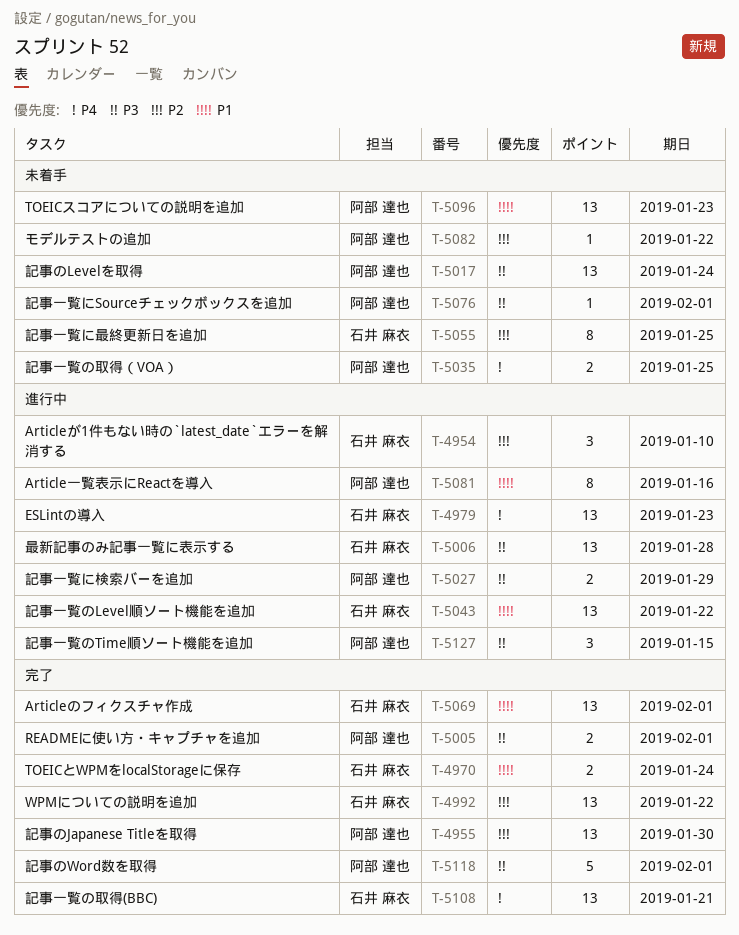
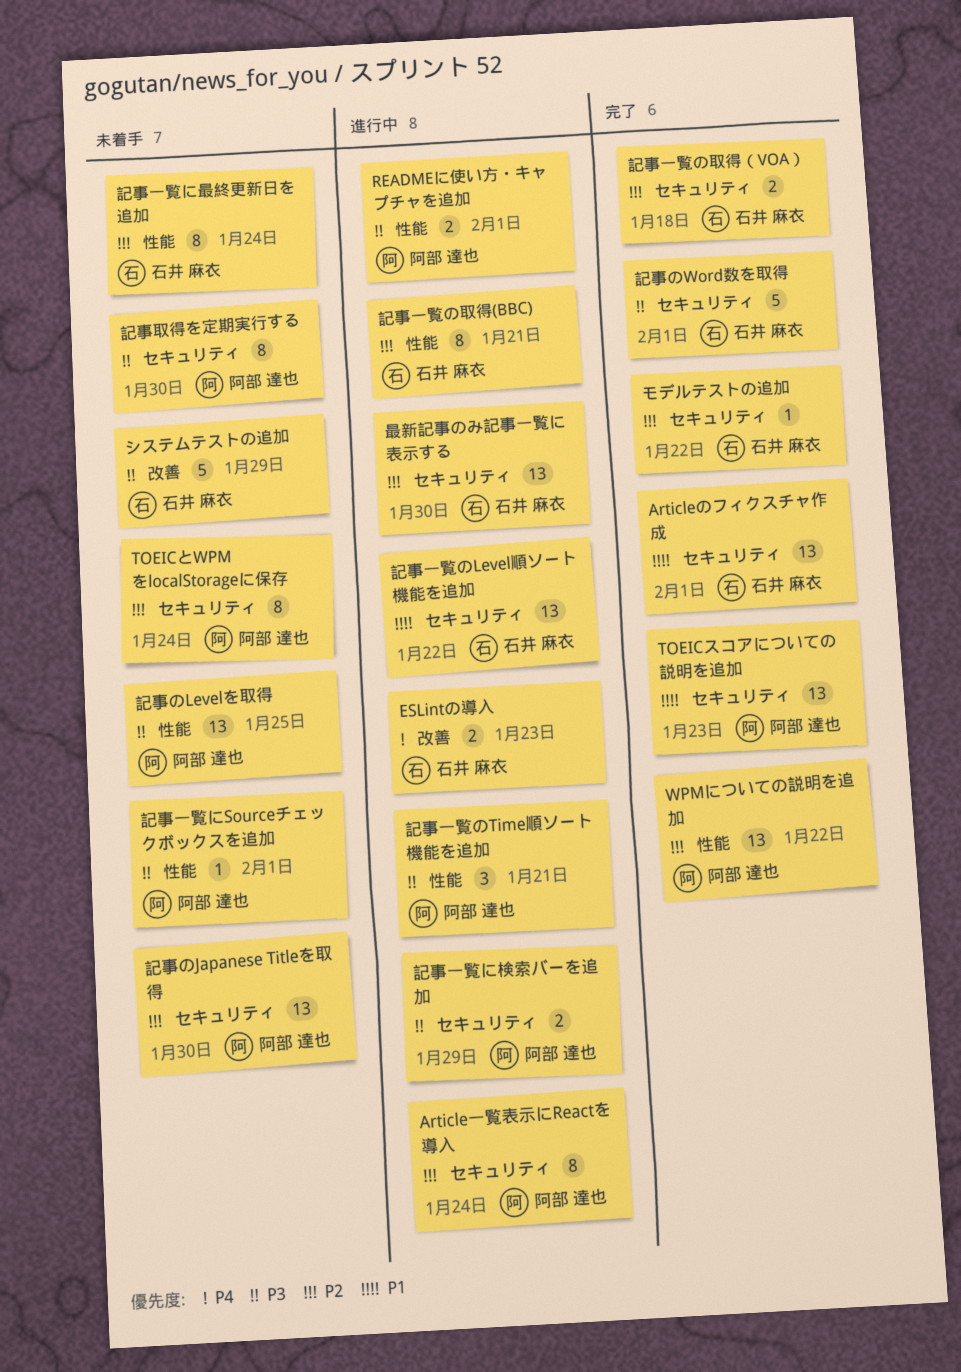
Articleが1件もない時の`latest_date`エラーを解消する: present -> none
Article一覧表示にReactを導入, priority: P1 -> P2
Article一覧表示にReactを導入, due: Jan 16 -> Jan 24
ESLintの導入, estimate: 13 -> 2
READMEに使い方・キャプチャを追加, status: 完了 -> 進行中
TOEICとWPMをlocalStorageに保存, status: 完了 -> 未着手
TOEICとWPMをlocalStorageに保存, owner: 石井 麻衣 -> 阿部 達也
TOEICとWPMをlocalStorageに保存, priority: P1 -> P2
TOEICとWPMをlocalStorageに保存, estimate: 2 -> 8
TOEICスコアについての説明を追加, status: 未着手 -> 完了
WPMについての説明を追加, owner: 石井 麻衣 -> 阿部 達也
システムテストの追加: none -> present
モデルテストの追加, status: 未着手 -> 完了
モデルテストの追加, owner: 阿部 達也 -> 石井 麻衣
最新記事のみ記事一覧に表示する, priority: P3 -> P2
最新記事のみ記事一覧に表示する, due: Jan 28 -> Jan 30
記事のJapanese Titleを取得, status: 完了 -> 未着手
記事のLevelを取得, due: Jan 24 -> Jan 25
記事のWord数を取得, owner: 阿部 達也 -> 石井 麻衣
記事一覧に最終更新日を追加, due: Jan 25 -> Jan 24
記事一覧のTime順ソート機能を追加, due: Jan 15 -> Jan 21
記事一覧の取得(BBC), status: 完了 -> 進行中
記事一覧の取得(BBC), priority: P4 -> P2
記事一覧の取得(BBC), estimate: 13 -> 8
記事一覧の取得（VOA）, status: 未着手 -> 完了
記事一覧の取得（VOA）, owner: 阿部 達也 -> 石井 麻衣
記事一覧の取得（VOA）, priority: P4 -> P2
記事一覧の取得（VOA）, due: Jan 25 -> Jan 18
記事取得を定期実行する: none -> present

